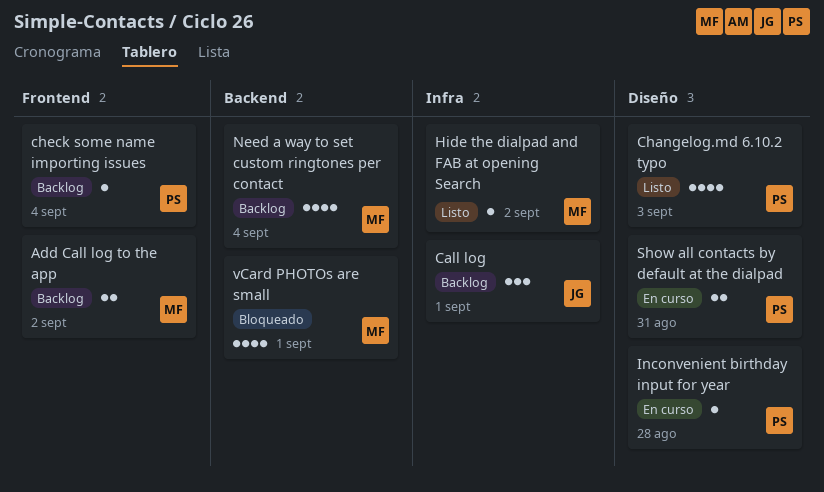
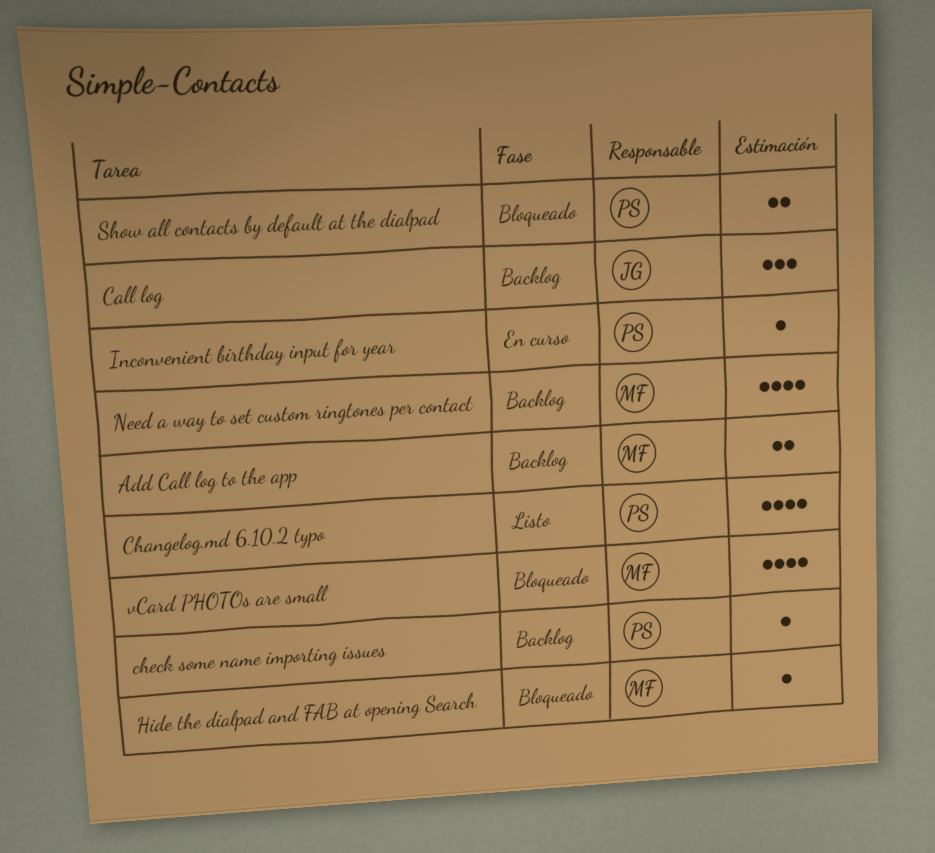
Hide the dialpad and FAB at opening Search, status: Listo -> Bloqueado
Show all contacts by default at the dialpad, status: En curso -> Bloqueado

